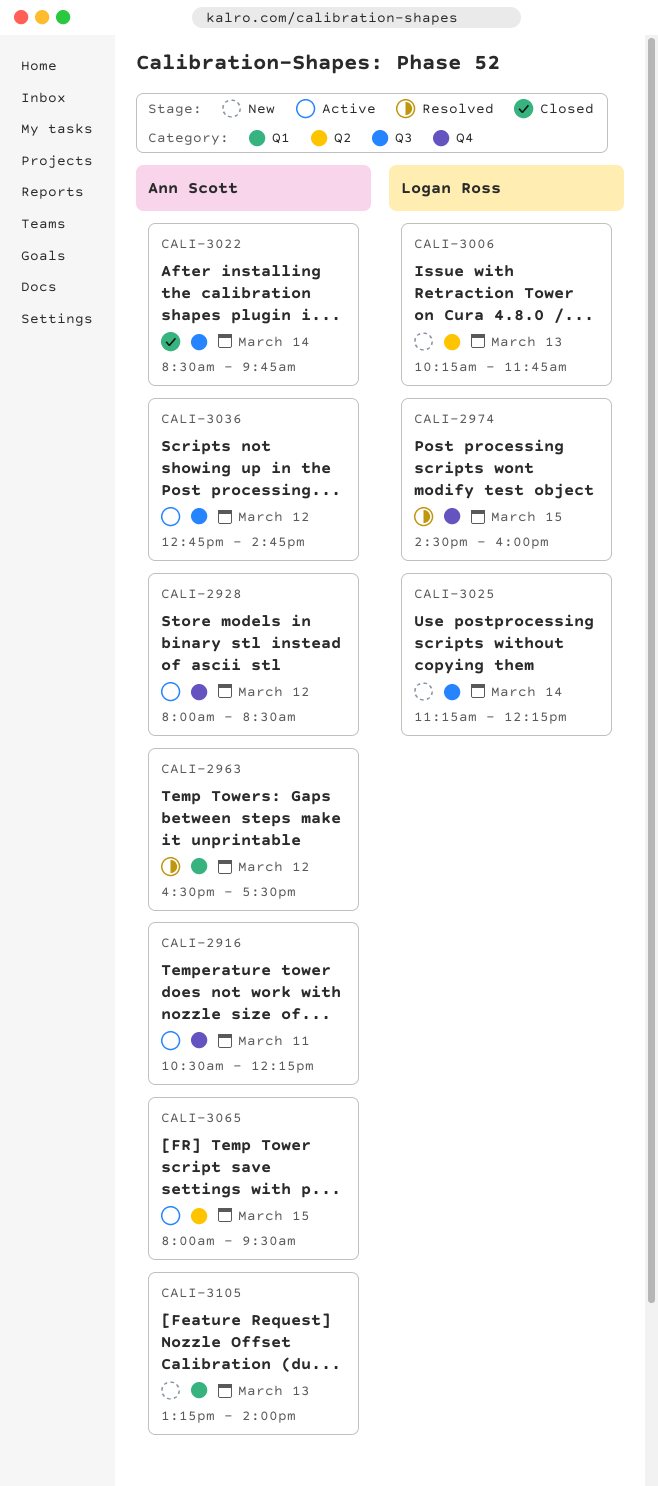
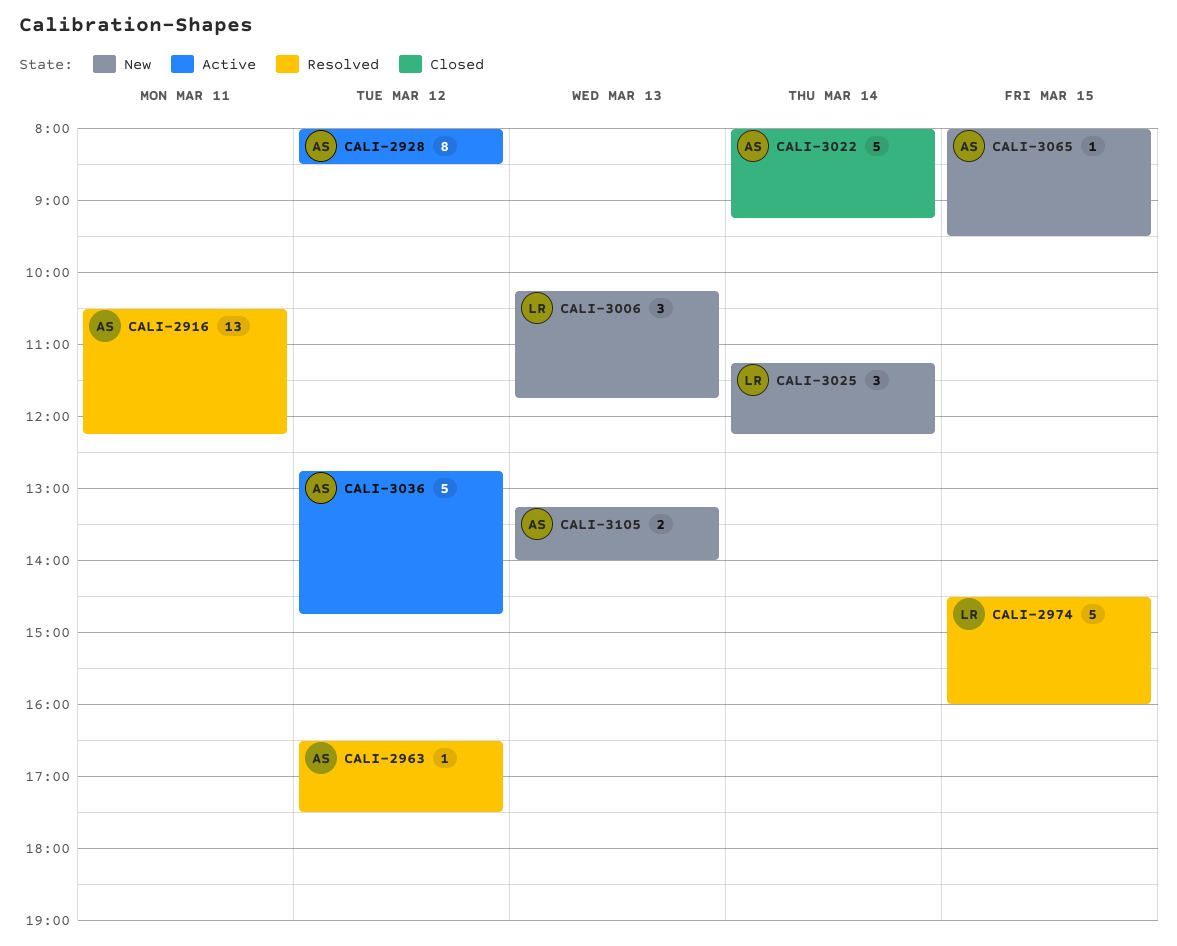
CALI-2916, status: Active -> Resolved
CALI-3022, begins: 08:30 -> 08:00
CALI-3022, ends: 09:45 -> 09:15
CALI-3065, status: Active -> New

